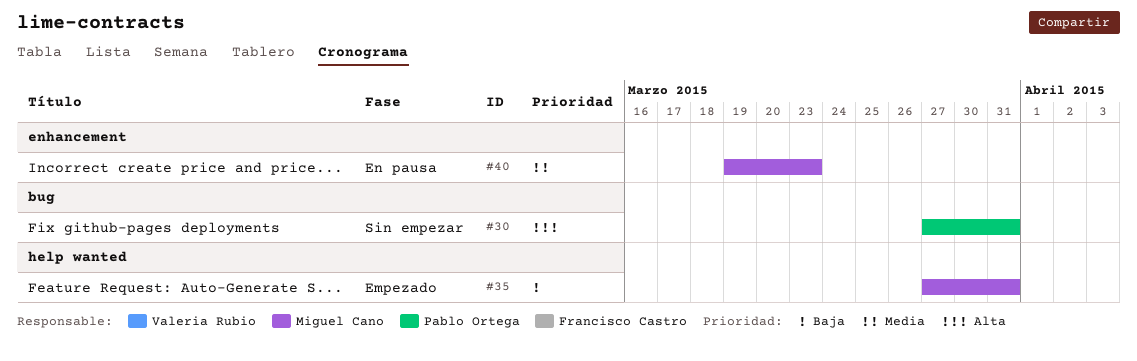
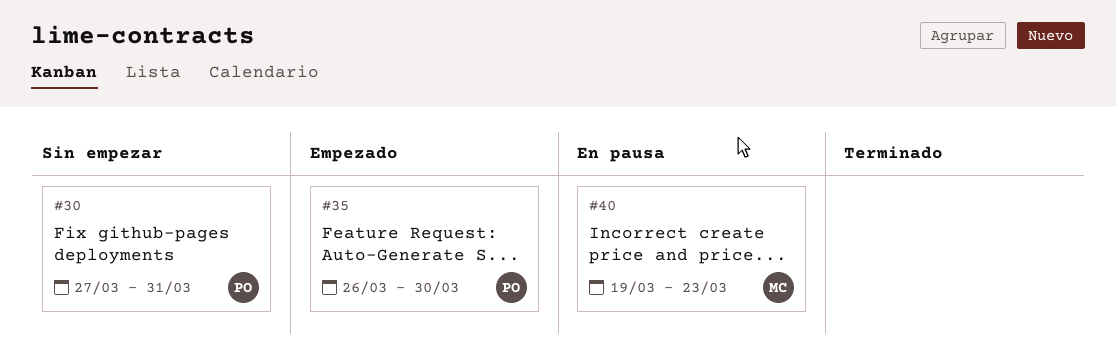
#35, owner: Miguel Cano -> Pablo Ortega
#35, start: Mar 27 -> Mar 26
#35, due: Mar 31 -> Mar 30

